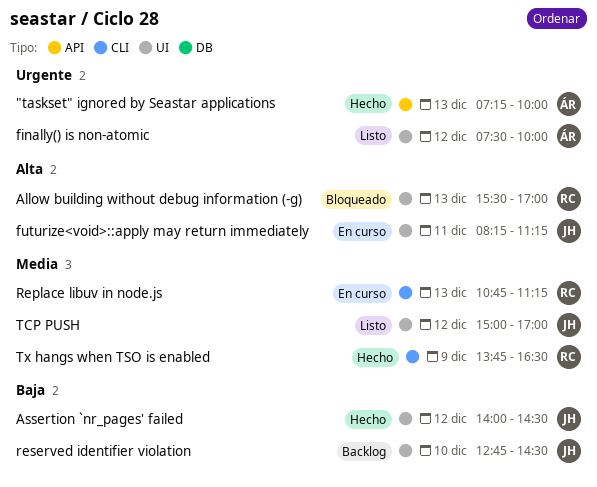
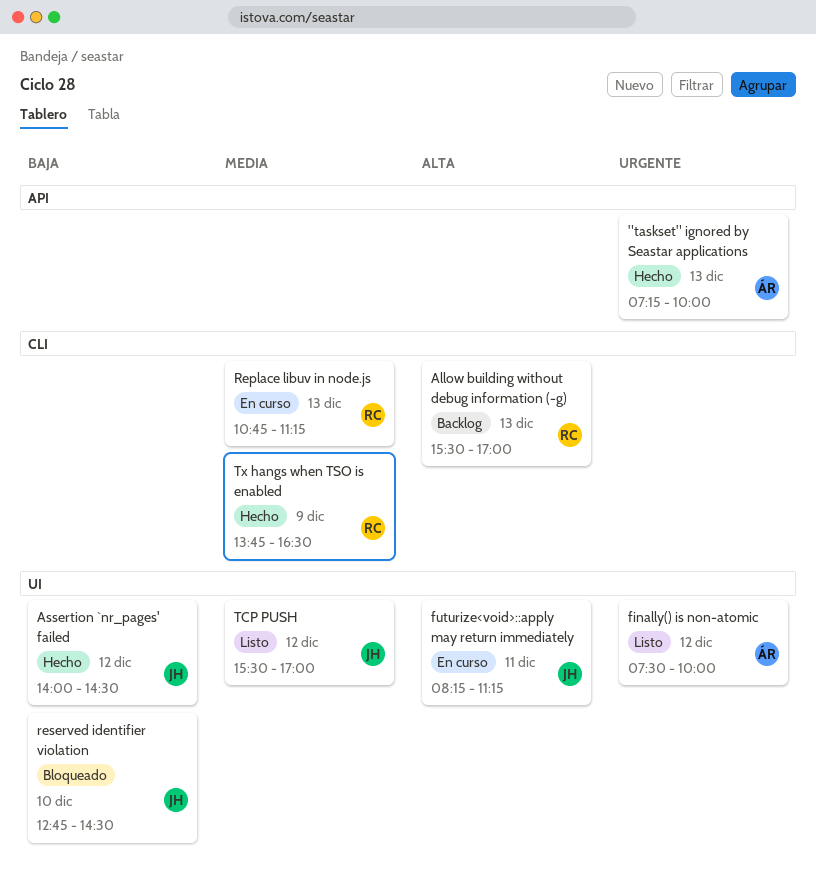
Allow building without debug information (-g), status: Bloqueado -> Backlog
Allow building without debug information (-g), label: UI -> CLI
reserved identifier violation, status: Backlog -> Bloqueado
TCP PUSH, begins: 15:00 -> 15:30

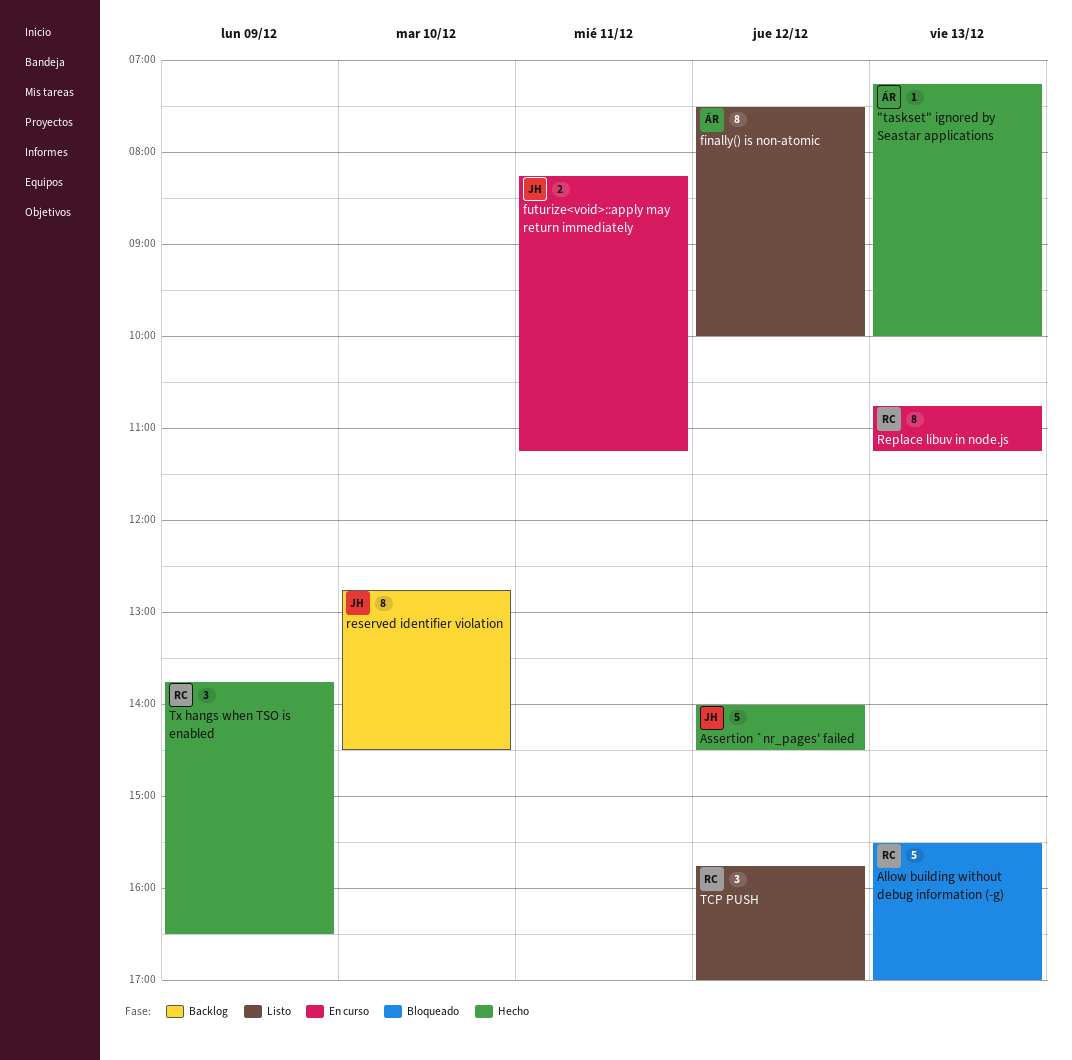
Allow building without debug information (-g), status: Backlog -> Bloqueado
reserved identifier violation, status: Bloqueado -> Backlog
TCP PUSH, owner: JH -> RC
TCP PUSH, begins: 15:30 -> 15:45

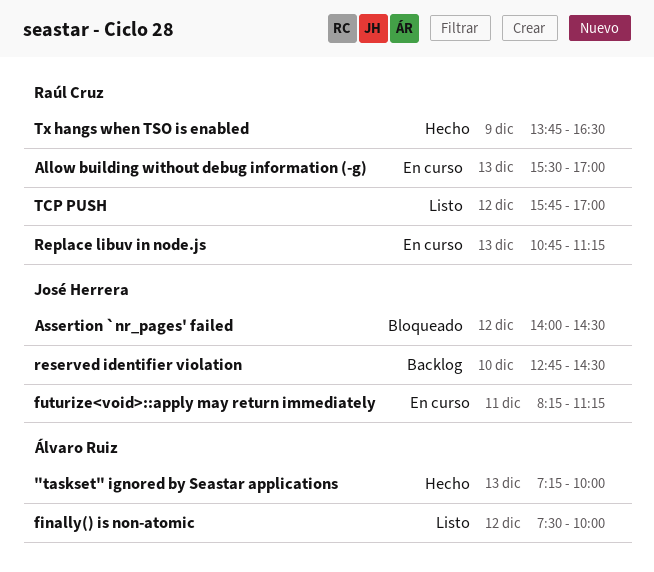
Allow building without debug information (-g), status: Bloqueado -> En curso
Assertion `nr_pages' failed, status: Hecho -> Bloqueado

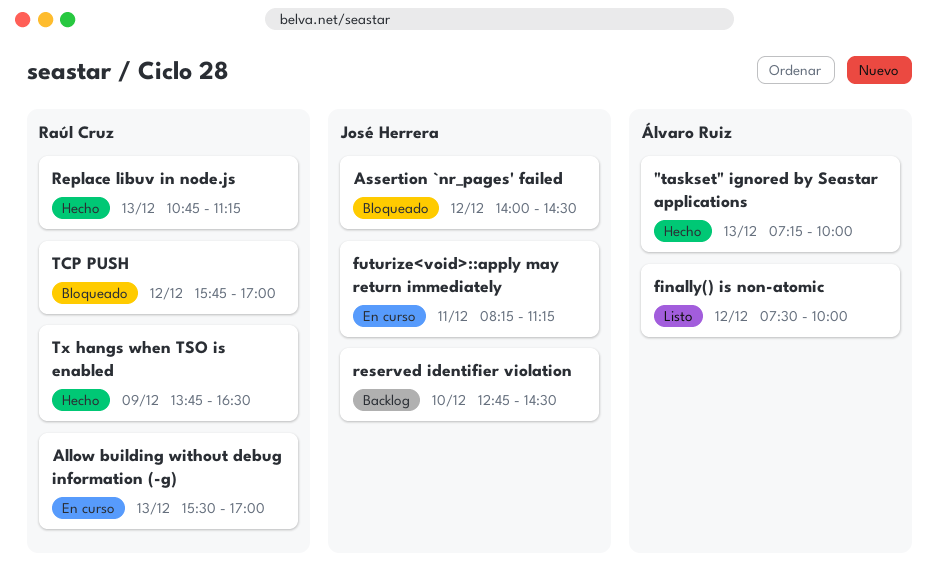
Replace libuv in node.js, status: En curso -> Hecho
TCP PUSH, status: Listo -> Bloqueado

